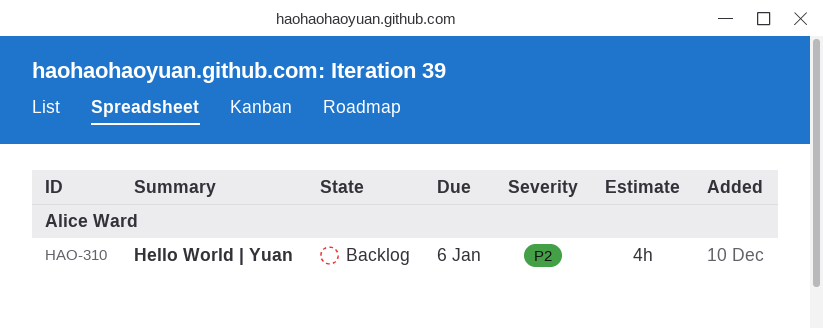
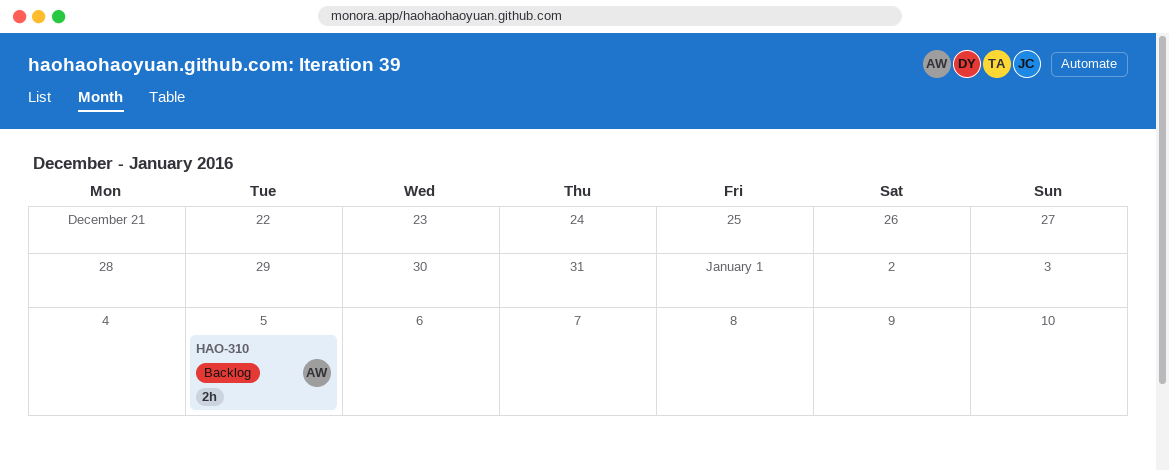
HAO-310, estimate: 4h -> 2h
HAO-310, due: Jan 6 -> Jan 5

